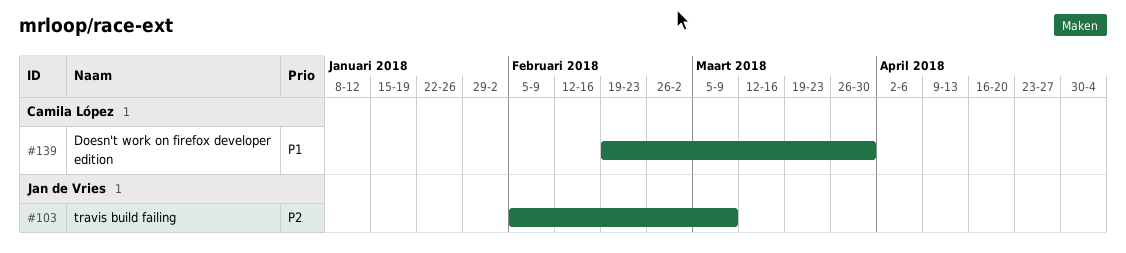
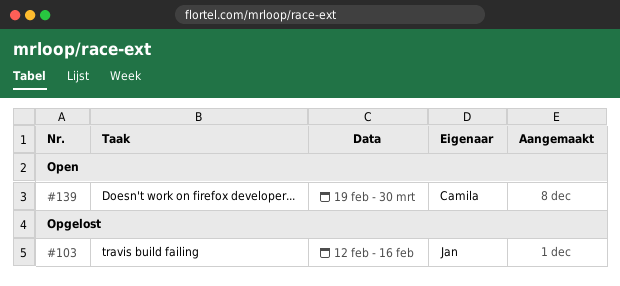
#103, start: Feb 5 -> Feb 12
#103, due: Mar 9 -> Feb 16

